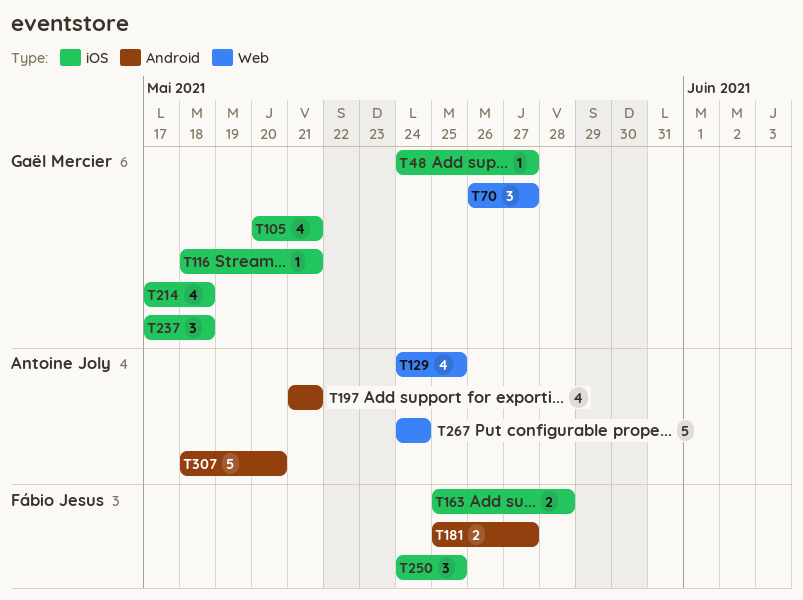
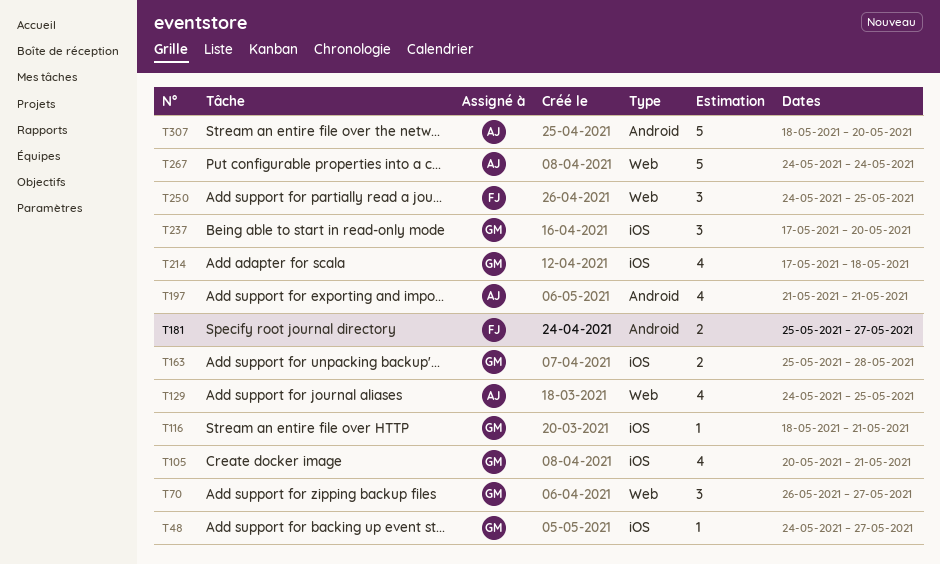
T163, owner: Fábio Jesus -> Gaël Mercier
T237, due: May 18 -> May 20
T250, label: iOS -> Web

